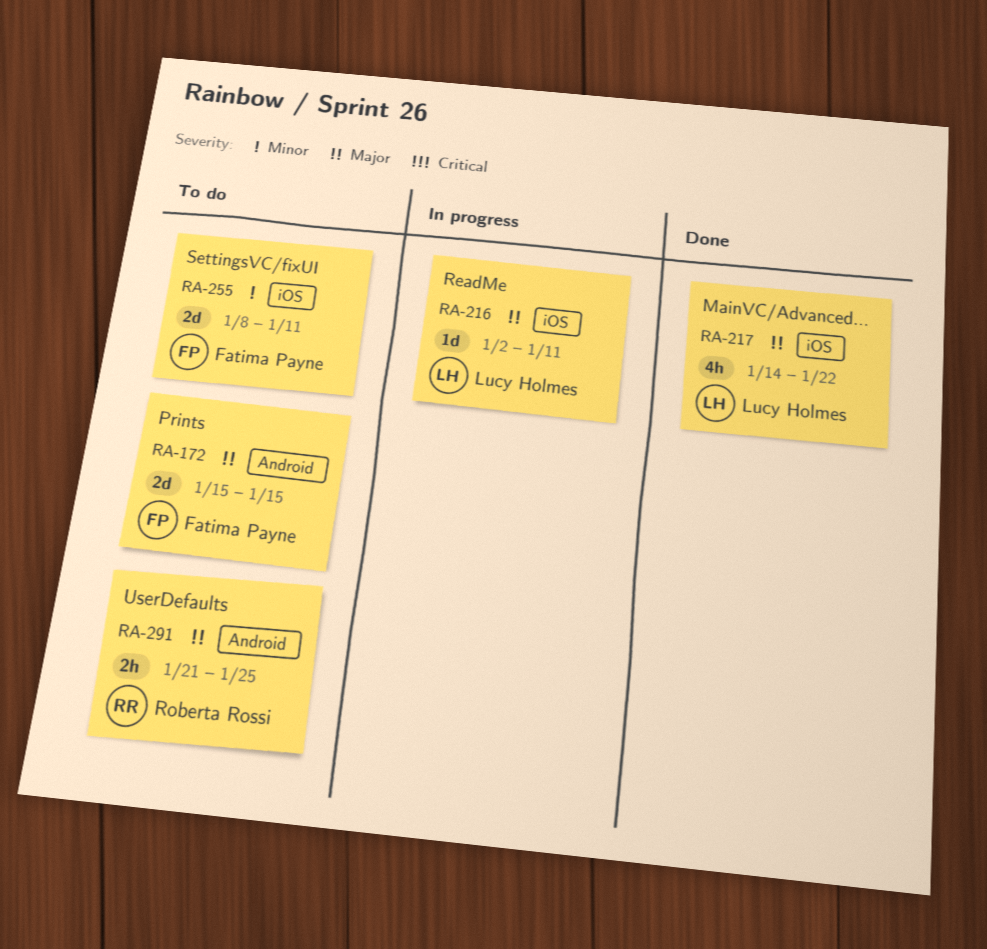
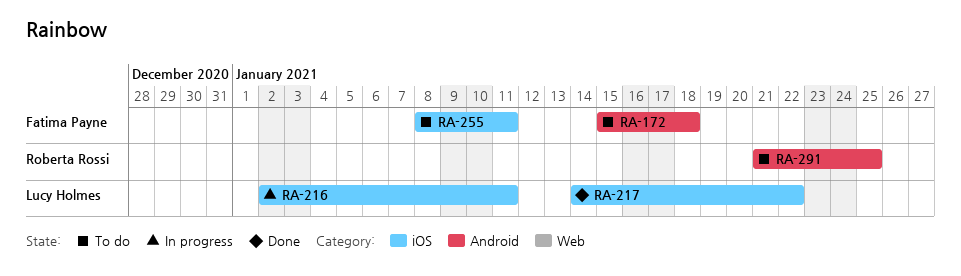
RA-172, due: Jan 15 -> Jan 18

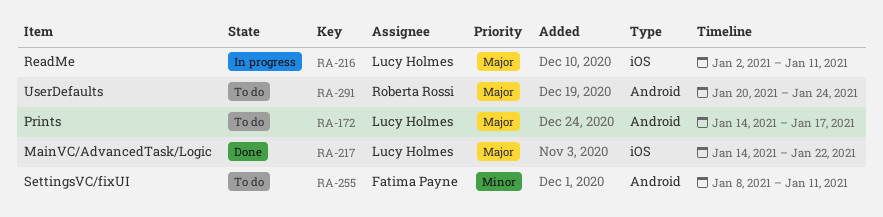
RA-172, owner: Fatima Payne -> Lucy Holmes
RA-172, start: Jan 15 -> Jan 14
RA-172, due: Jan 18 -> Jan 17
RA-255, label: iOS -> Android
RA-291, start: Jan 21 -> Jan 20
RA-291, due: Jan 25 -> Jan 24

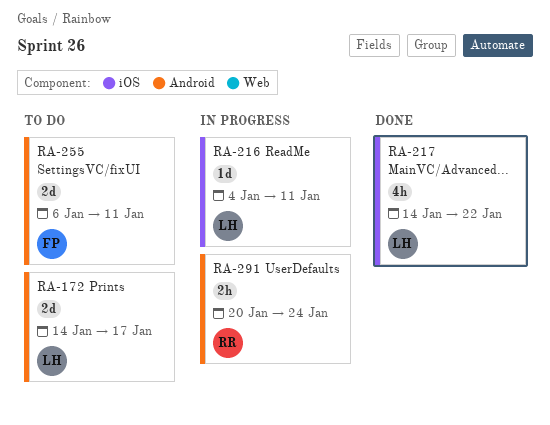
RA-216, start: Jan 2 -> Jan 4
RA-255, start: Jan 8 -> Jan 6
RA-291, status: To do -> In progress

